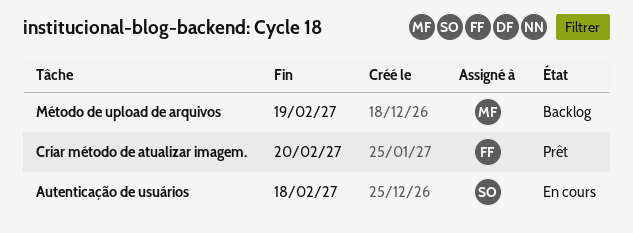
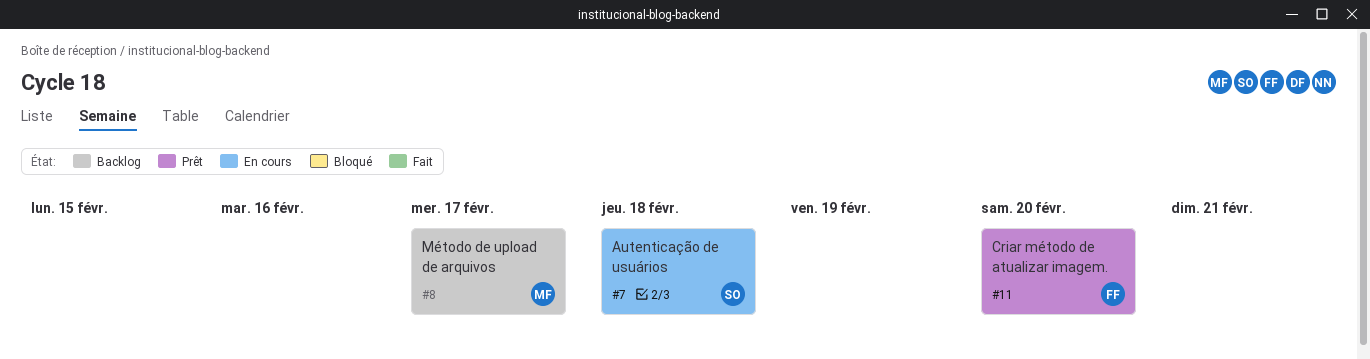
Método de upload de arquivos, due: Feb 19 -> Feb 17

